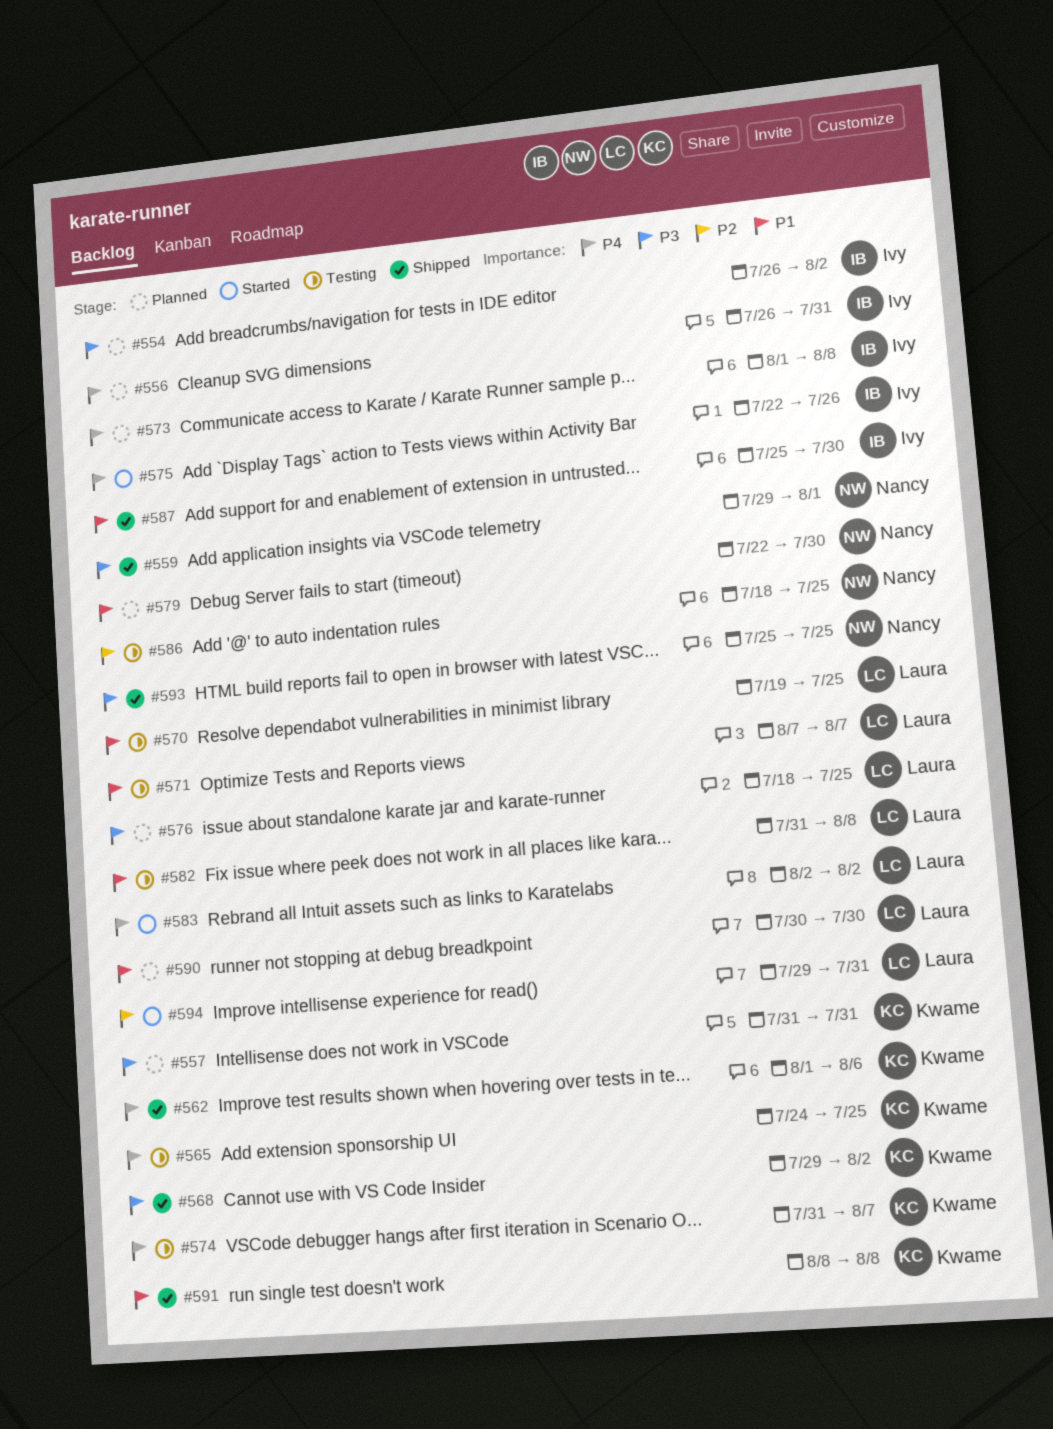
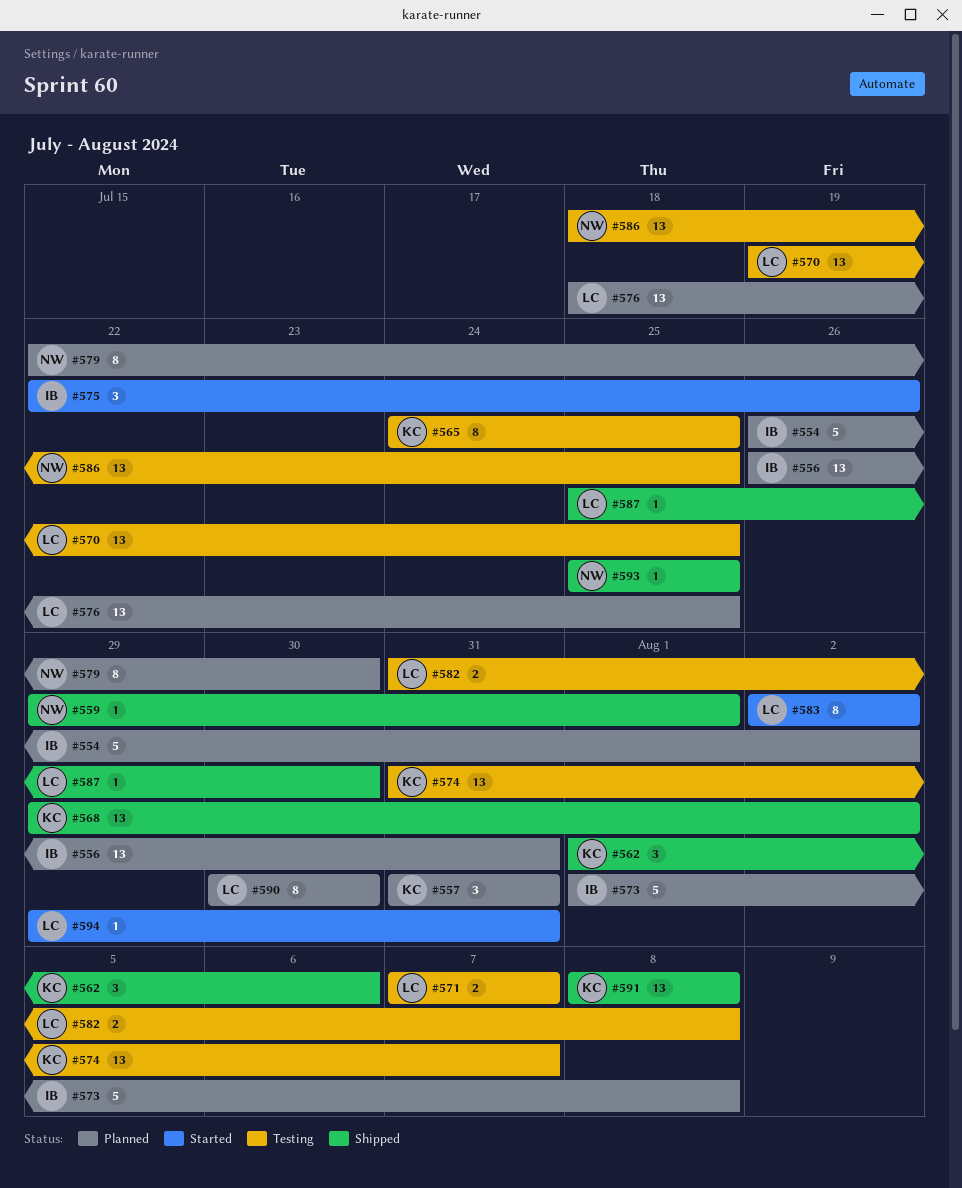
#587, owner: Ivy -> Laura

